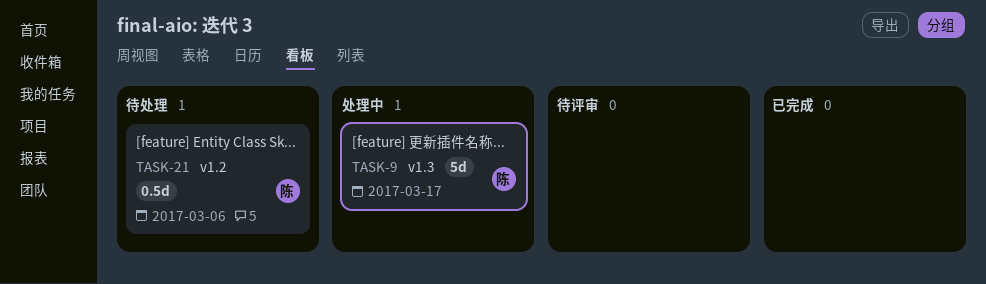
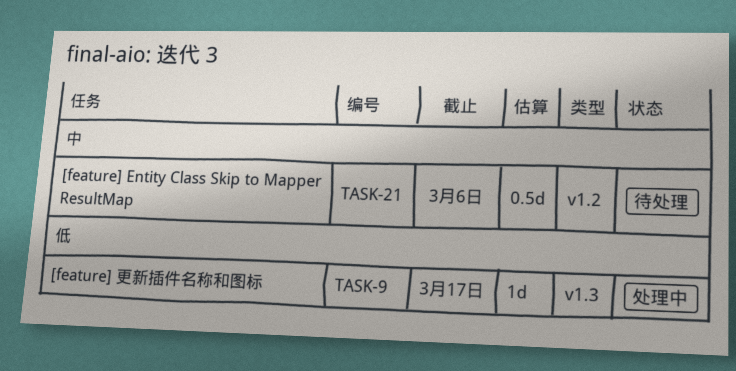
TASK-9, estimate: 5d -> 1d

